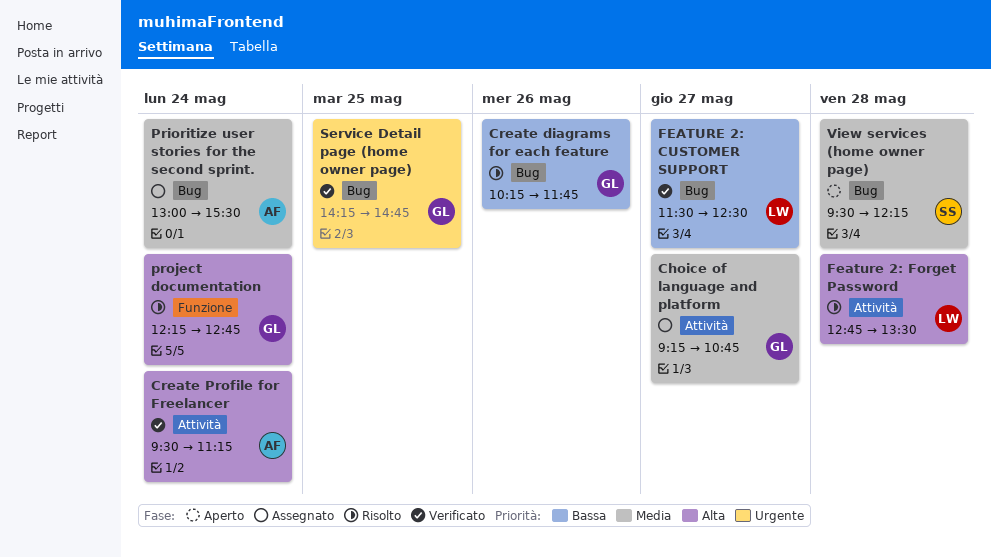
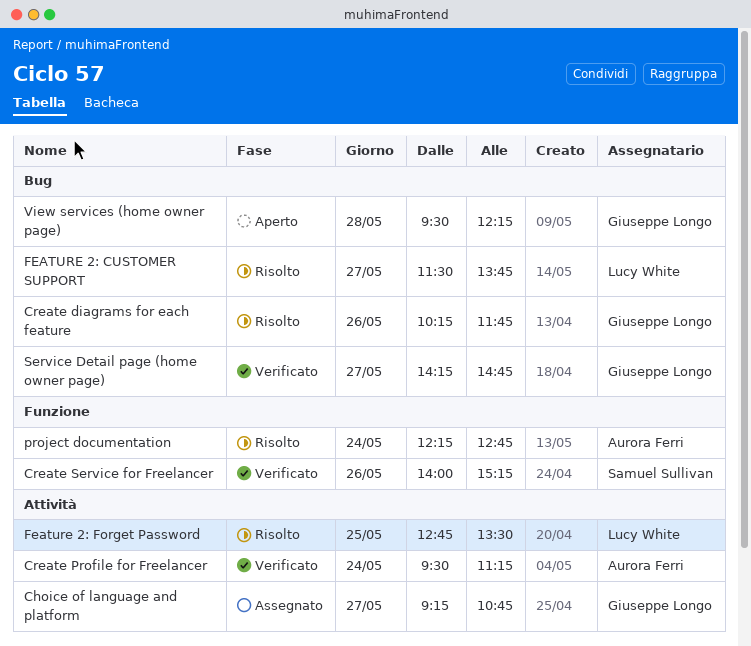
Create Service for Freelancer: none -> present
FEATURE 2: CUSTOMER SUPPORT, status: Verificato -> Risolto
FEATURE 2: CUSTOMER SUPPORT, ends: 12:30 -> 13:45
Feature 2: Forget Password, day: May 28 -> May 25
Prioritize user stories for the second sprint.: present -> none
project documentation, owner: Giuseppe Longo -> Aurora Ferri
Service Detail page (home owner page), day: May 25 -> May 27
View services (home owner page), owner: Samuel Sullivan -> Giuseppe Longo

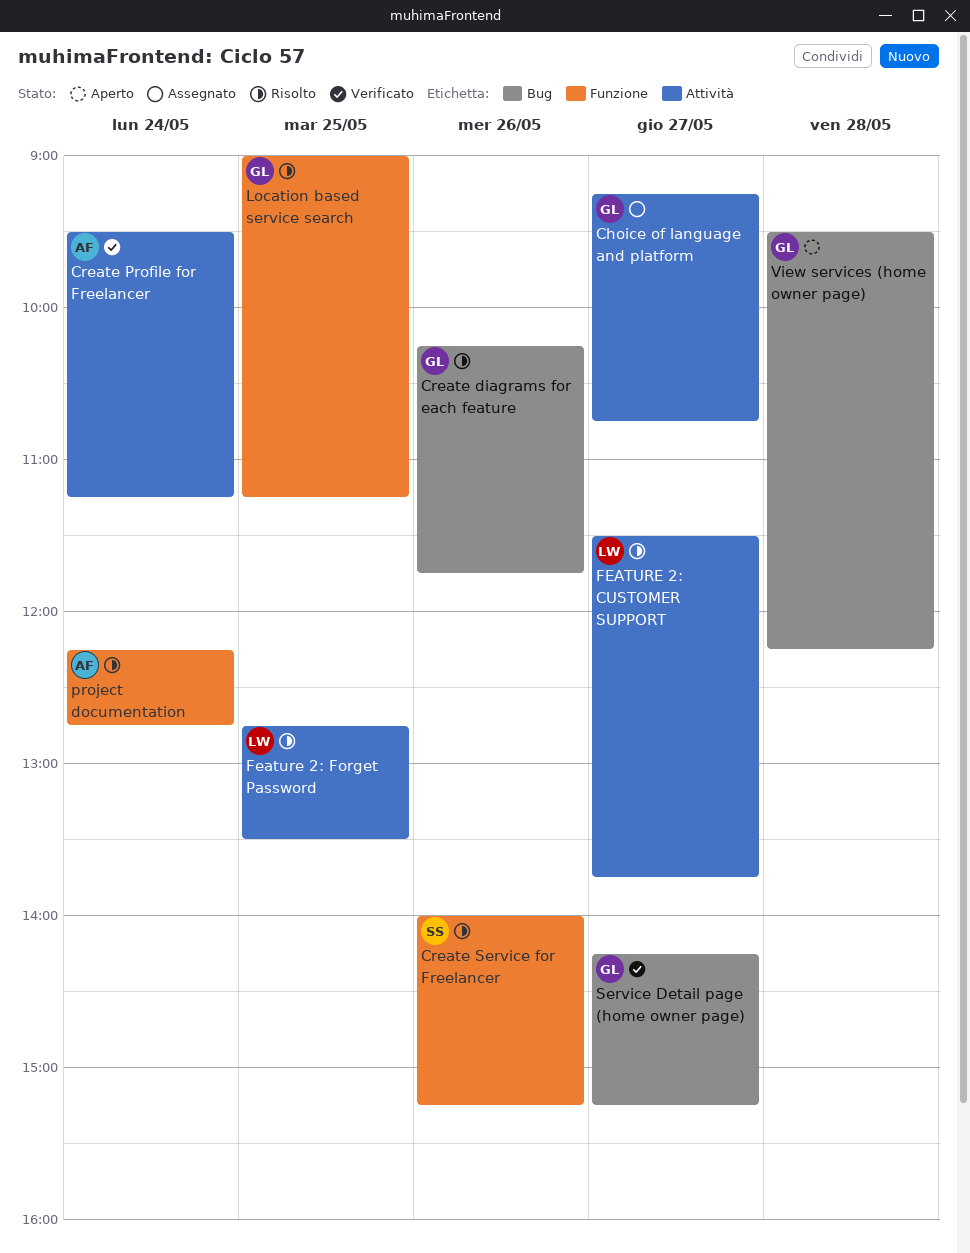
Create Service for Freelancer, status: Verificato -> Risolto
FEATURE 2: CUSTOMER SUPPORT, label: Bug -> Attività
Location based service search: none -> present
Service Detail page (home owner page), ends: 14:45 -> 15:15

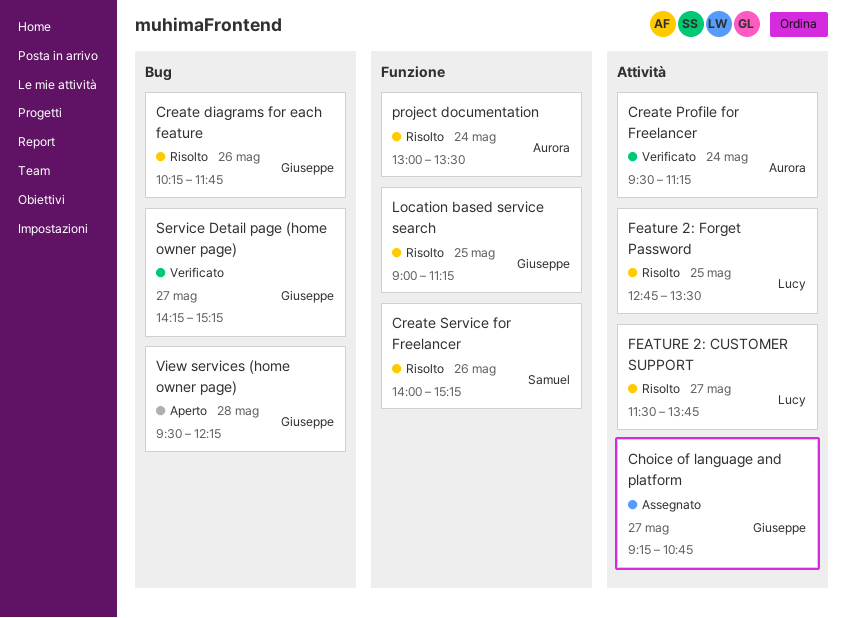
project documentation, begins: 12:15 -> 13:00
project documentation, ends: 12:45 -> 13:30

